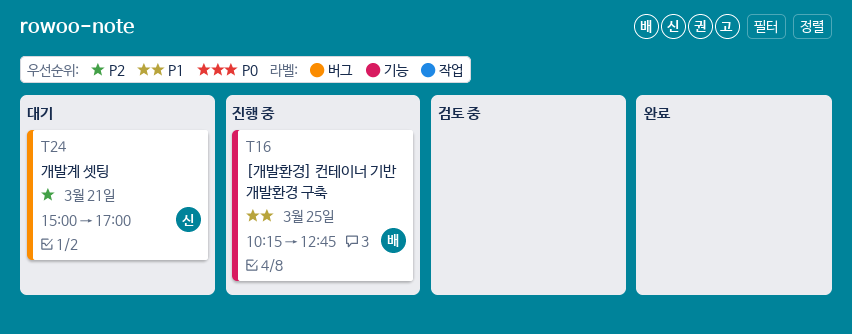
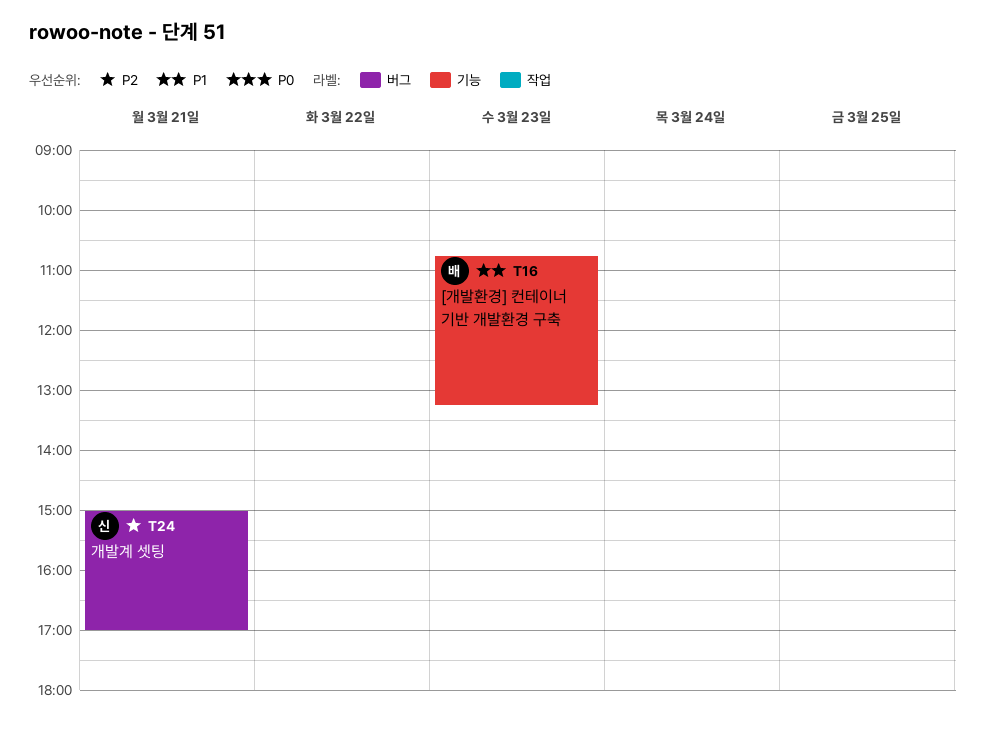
T16, day: Mar 25 -> Mar 23
T16, begins: 10:15 -> 10:45
T16, ends: 12:45 -> 13:15

